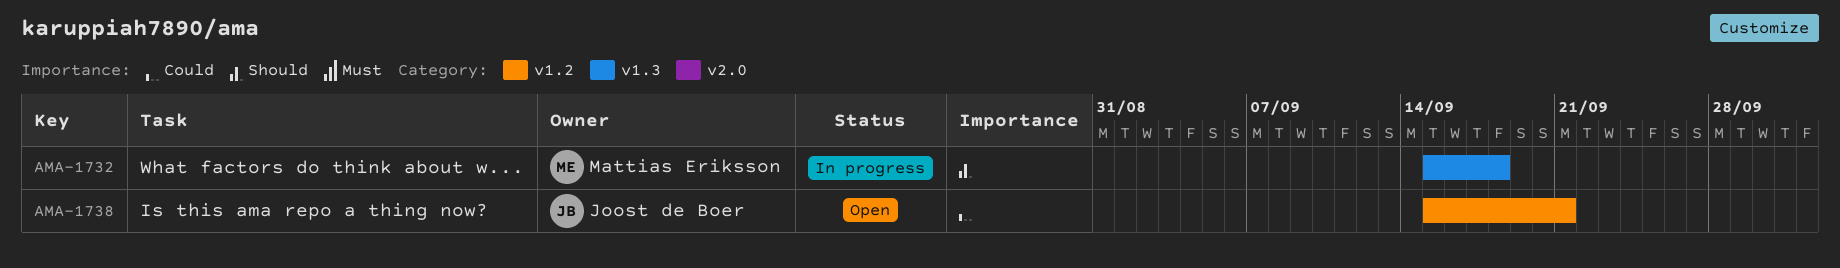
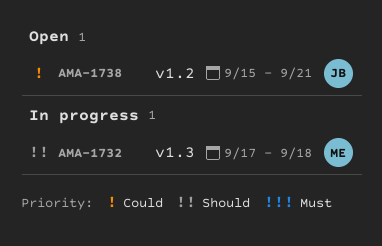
AMA-1732, start: Sep 15 -> Sep 17

